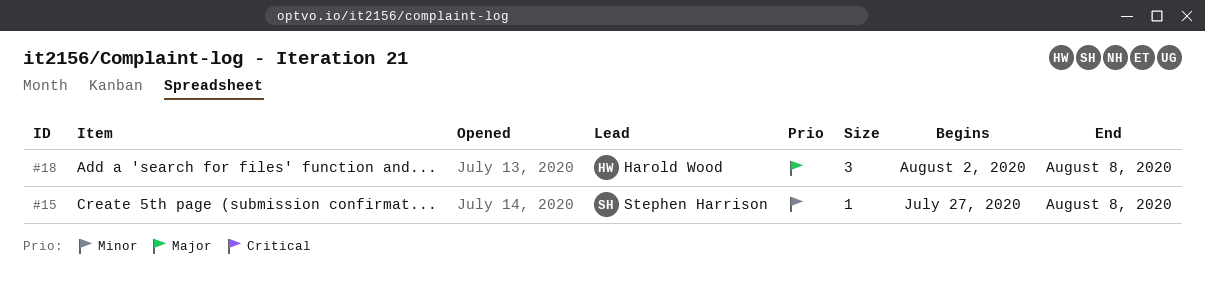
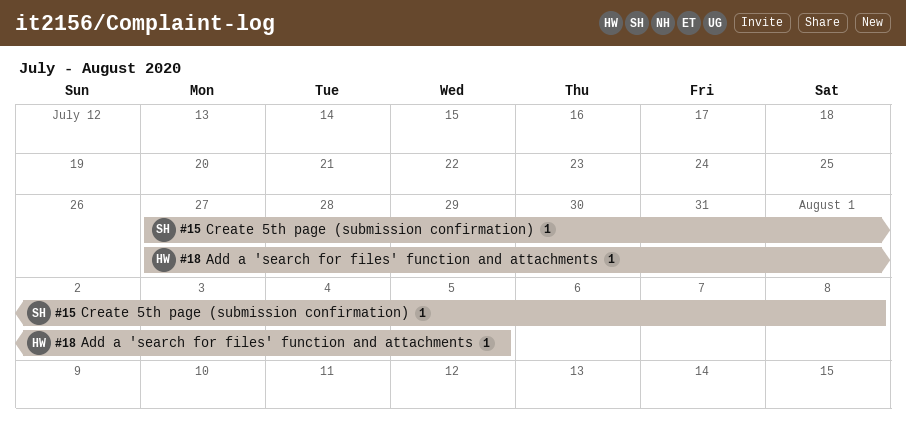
#18, estimate: 3 -> 1
#18, start: Aug 2 -> Jul 27
#18, due: Aug 8 -> Aug 5

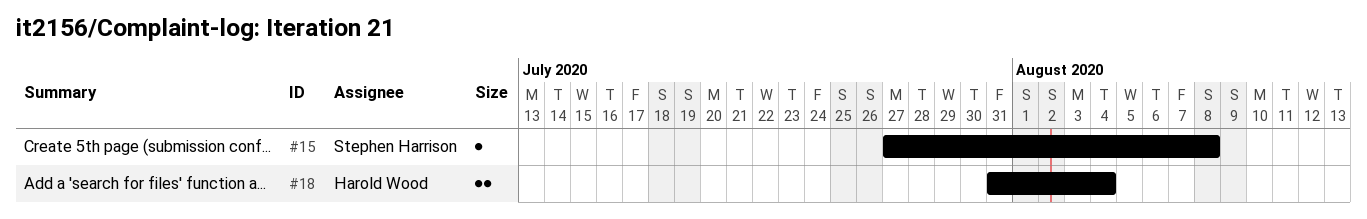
#18, estimate: 1 -> 2
#18, start: Jul 27 -> Jul 31
#18, due: Aug 5 -> Aug 4

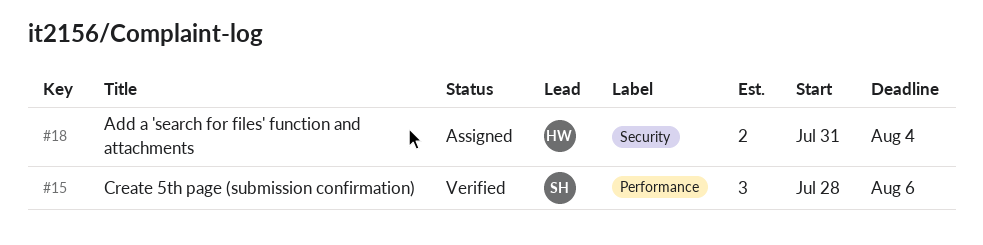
#15, estimate: 1 -> 3
#15, start: Jul 27 -> Jul 28
#15, due: Aug 8 -> Aug 6

